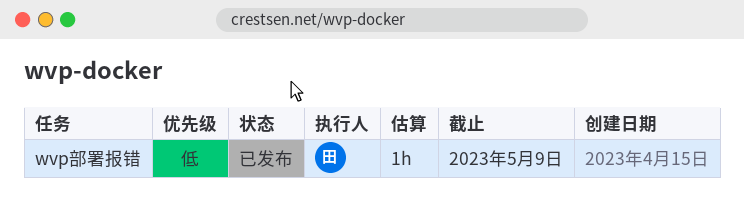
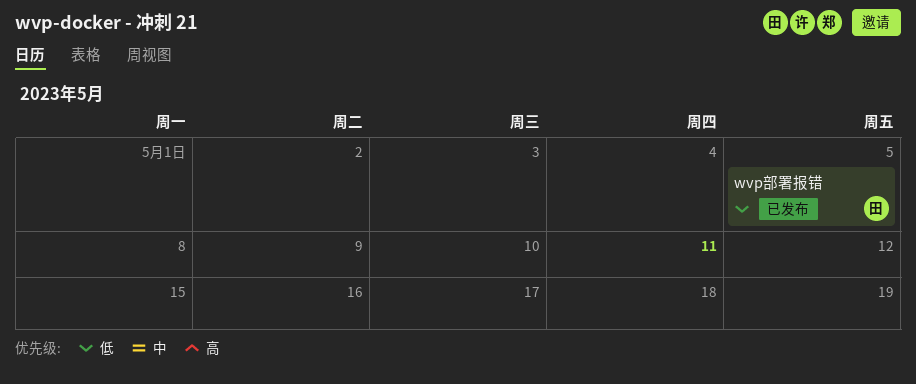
wvp部署报错, due: May 9 -> May 5

